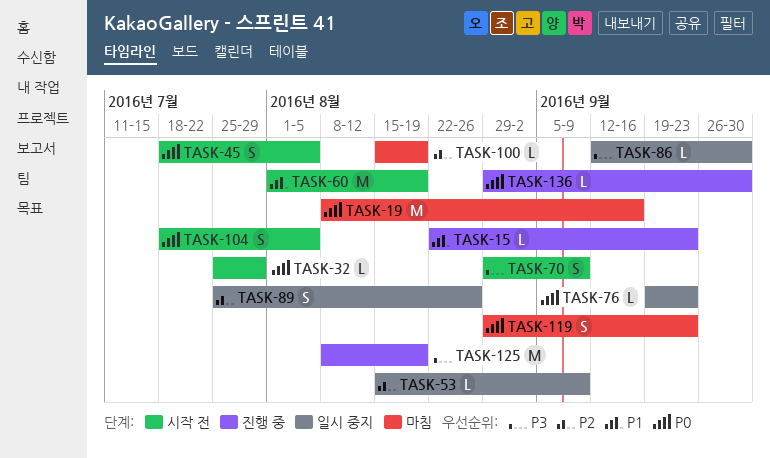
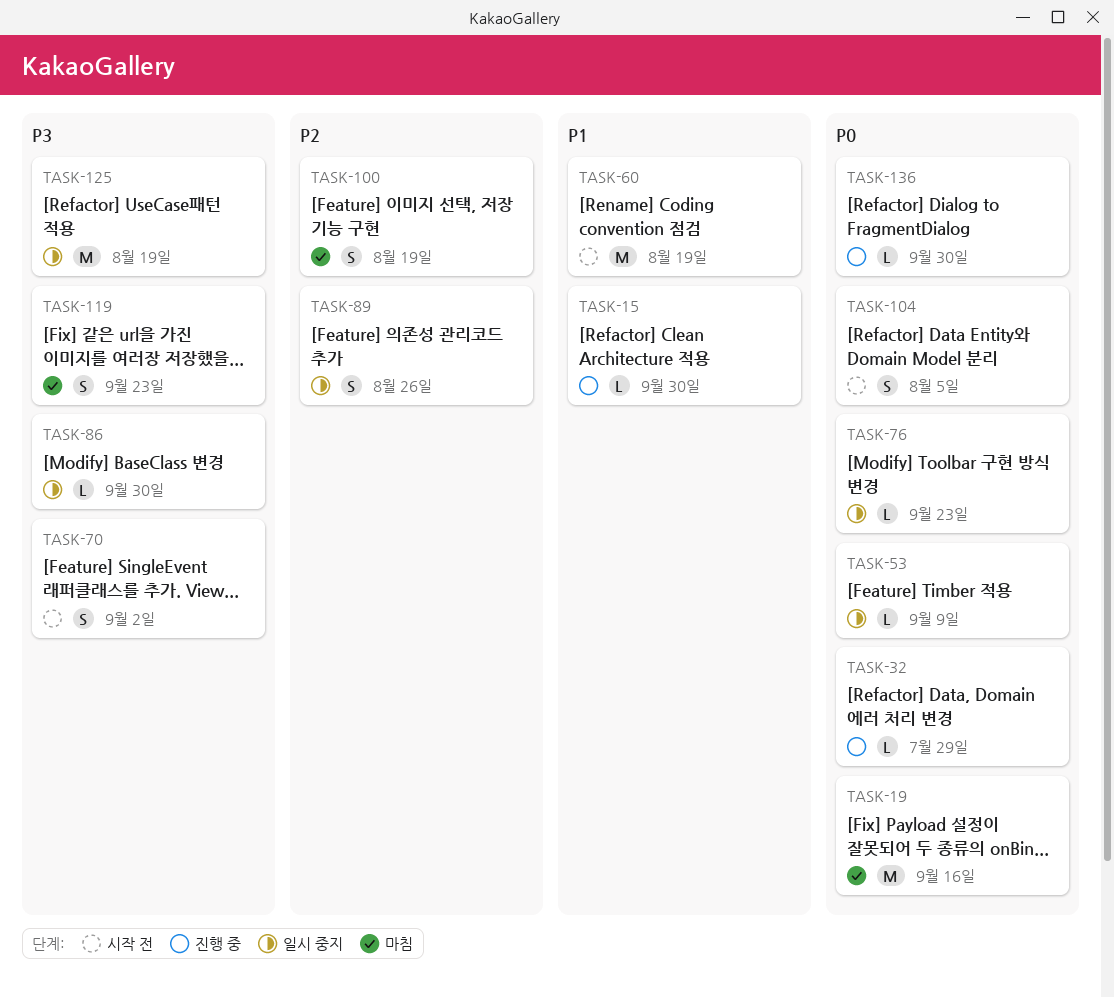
TASK-15, due: Sep 23 -> Sep 30
TASK-32, status: 시작 전 -> 진행 중
TASK-45: present -> none
TASK-53, priority: P2 -> P0
TASK-70, due: Sep 9 -> Sep 2
TASK-100, estimate: L -> S
TASK-119, priority: P0 -> P3
TASK-125, status: 진행 중 -> 일시 중지

